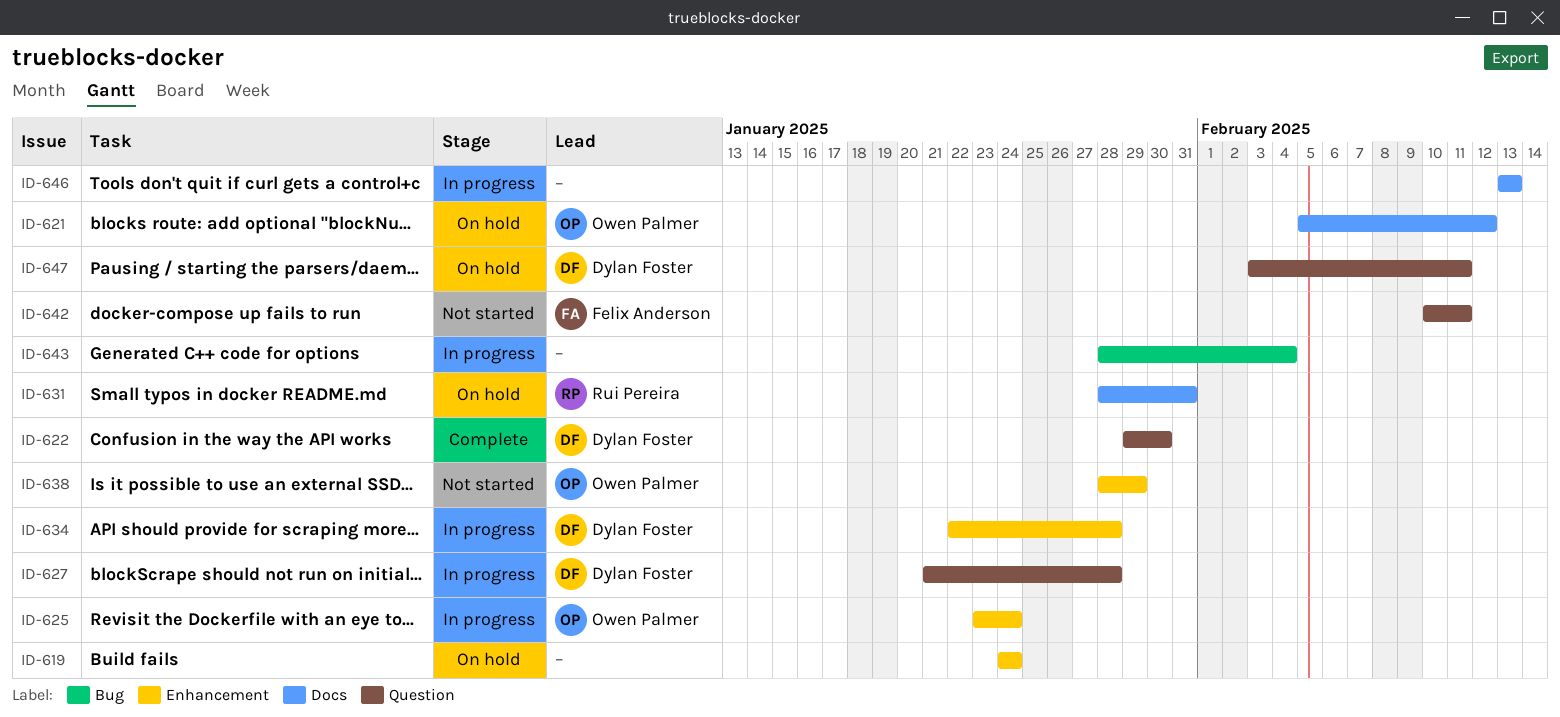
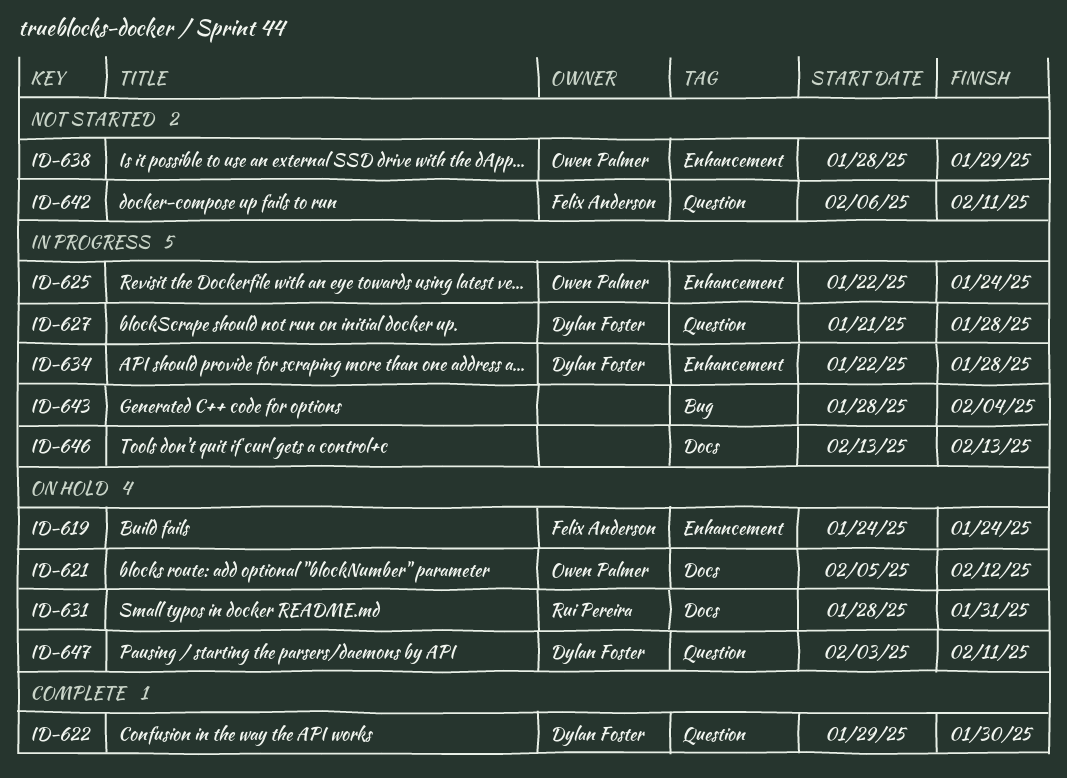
ID-619, owner: none -> Felix Anderson
ID-625, start: Jan 23 -> Jan 22
ID-642, start: Feb 10 -> Feb 6

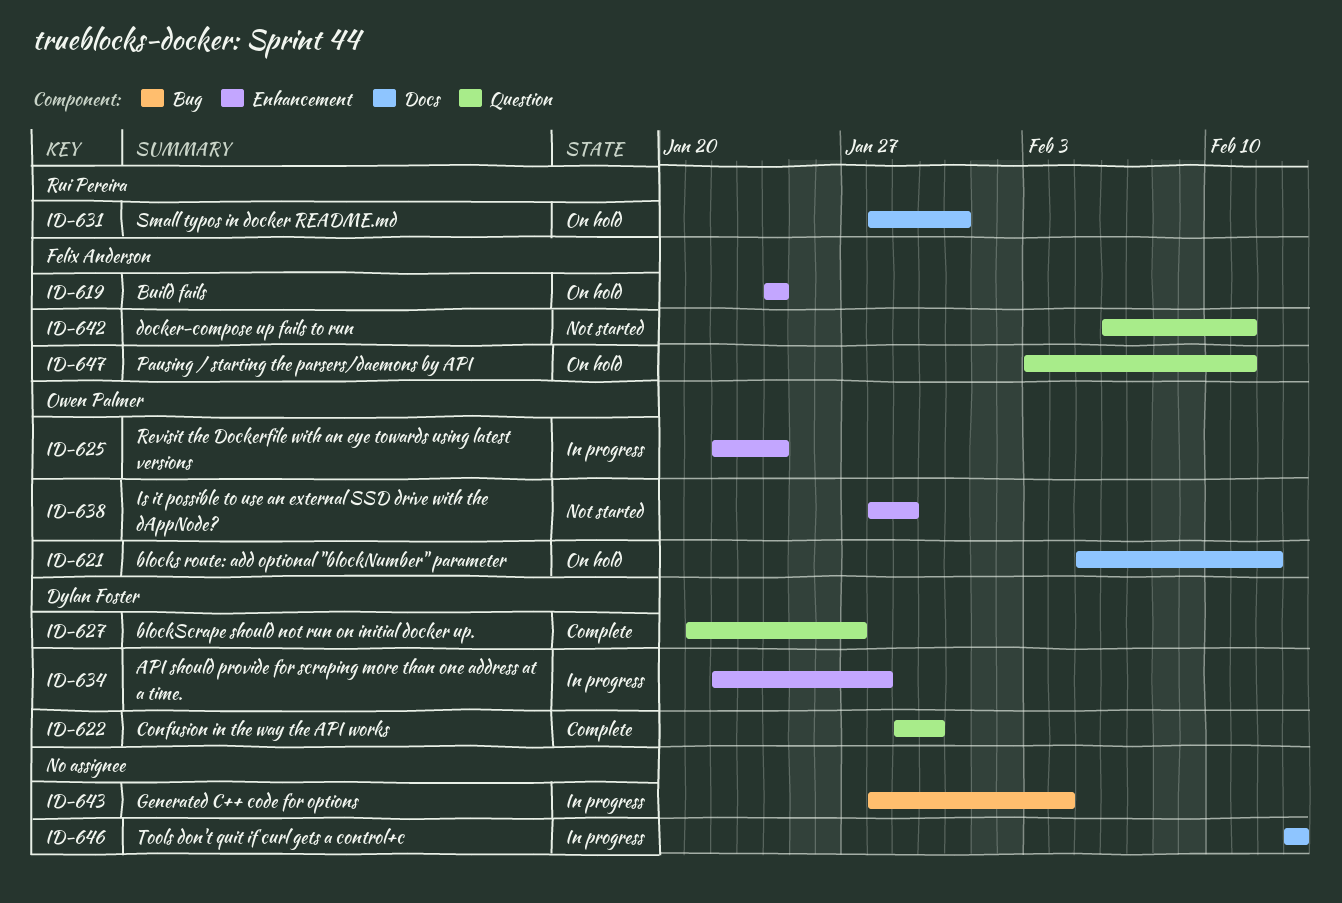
ID-627, status: In progress -> Complete
ID-627, due: Jan 28 -> Jan 27
ID-647, owner: Dylan Foster -> Felix Anderson

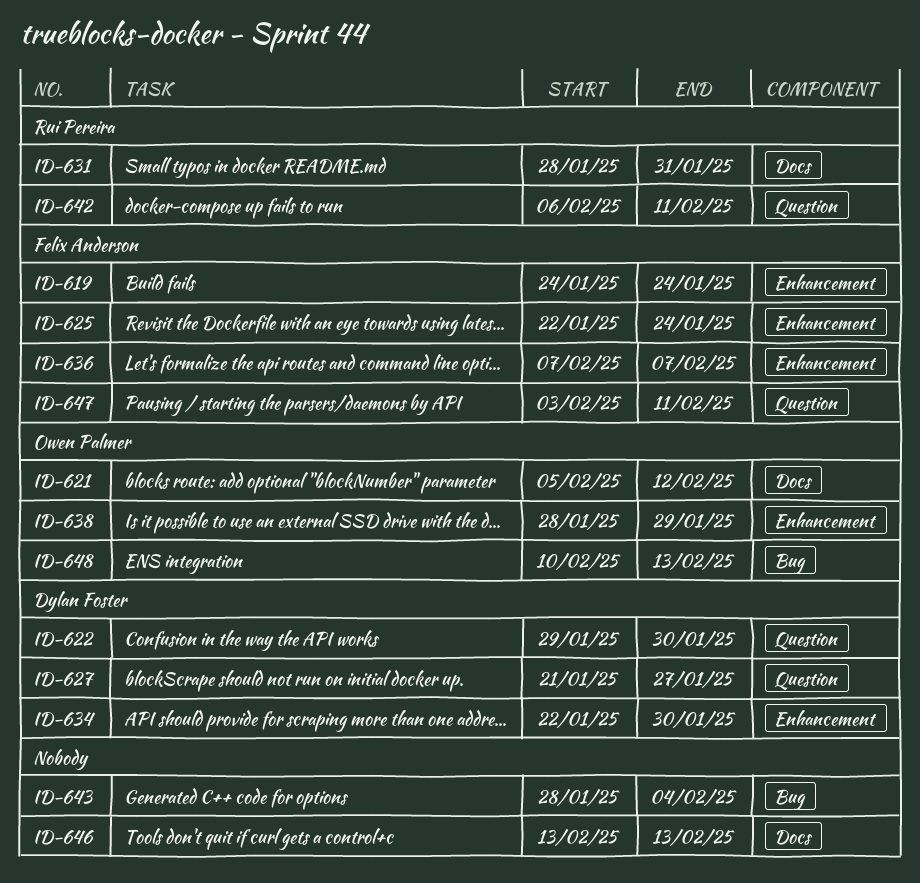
ID-625, owner: Owen Palmer -> Felix Anderson
ID-634, due: Jan 28 -> Jan 30
ID-636: none -> present
ID-642, owner: Felix Anderson -> Rui Pereira
ID-648: none -> present

